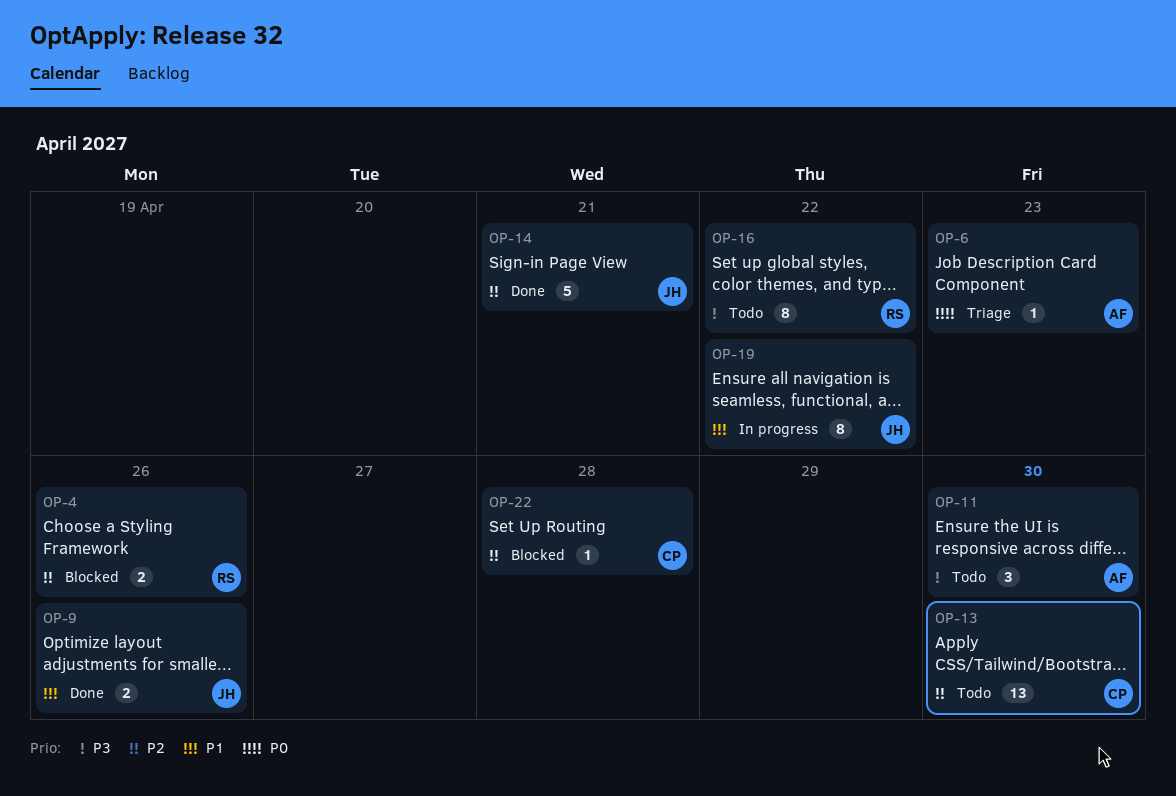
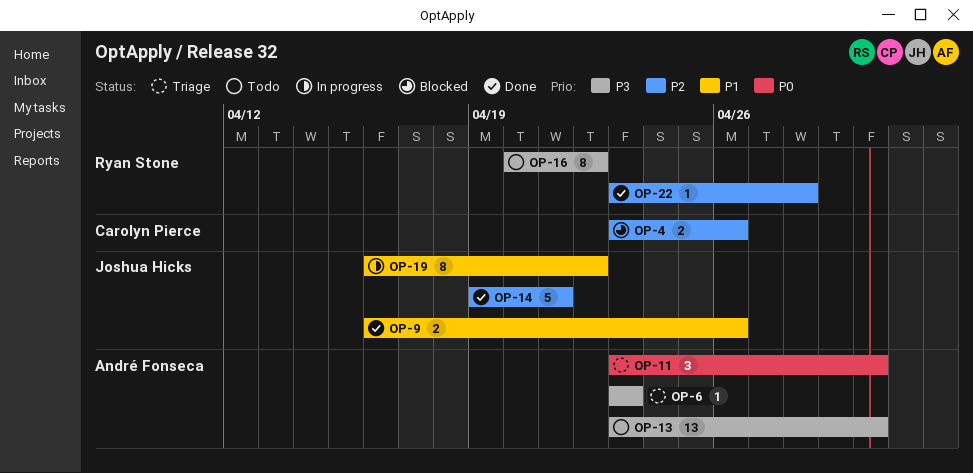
OP-4, owner: Ryan Stone -> Carolyn Pierce
OP-6, priority: P0 -> P3
OP-11, status: Todo -> Triage
OP-11, priority: P3 -> P0
OP-13, owner: Carolyn Pierce -> André Fonseca
OP-13, priority: P2 -> P3
OP-22, status: Blocked -> Done
OP-22, owner: Carolyn Pierce -> Ryan Stone

